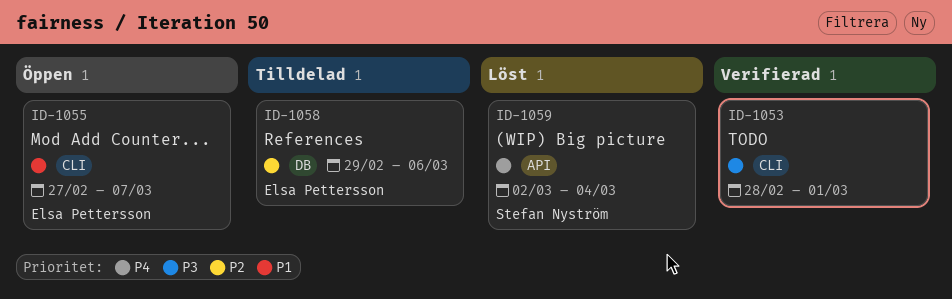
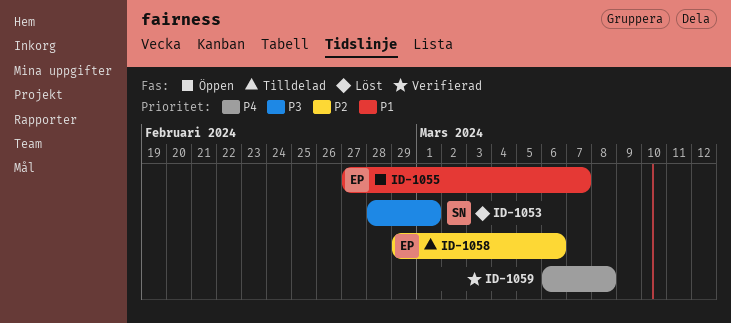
ID-1053, status: Verifierad -> Löst
ID-1053, owner: none -> Stefan Nyström
ID-1059, status: Löst -> Verifierad
ID-1059, owner: Stefan Nyström -> none
ID-1059, start: Mar 2 -> Mar 6
ID-1059, due: Mar 4 -> Mar 8

